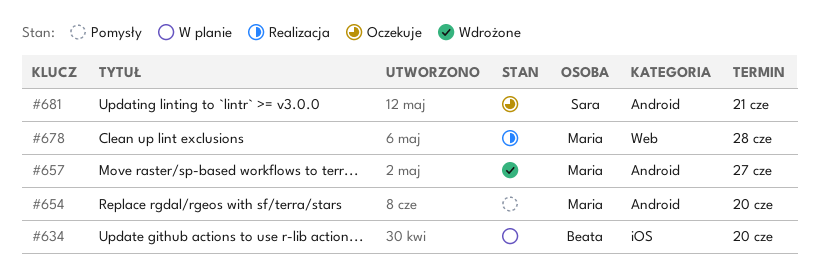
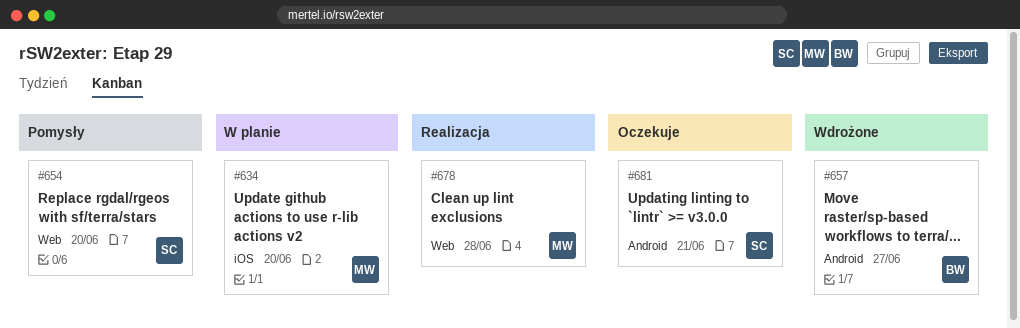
#634, owner: Beata -> Maria
#654, owner: Maria -> Sara
#654, label: Android -> Web
#657, owner: Maria -> Beata

